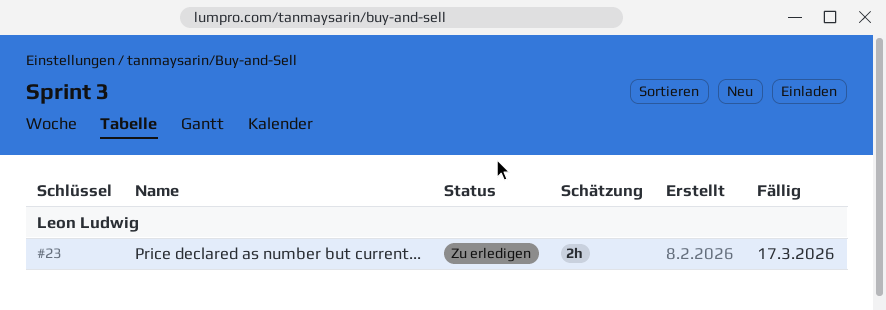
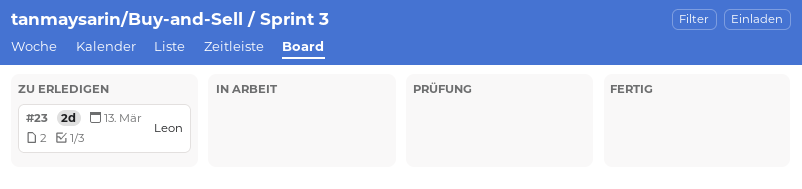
#23, estimate: 2h -> 2d
#23, due: Mar 17 -> Mar 13

